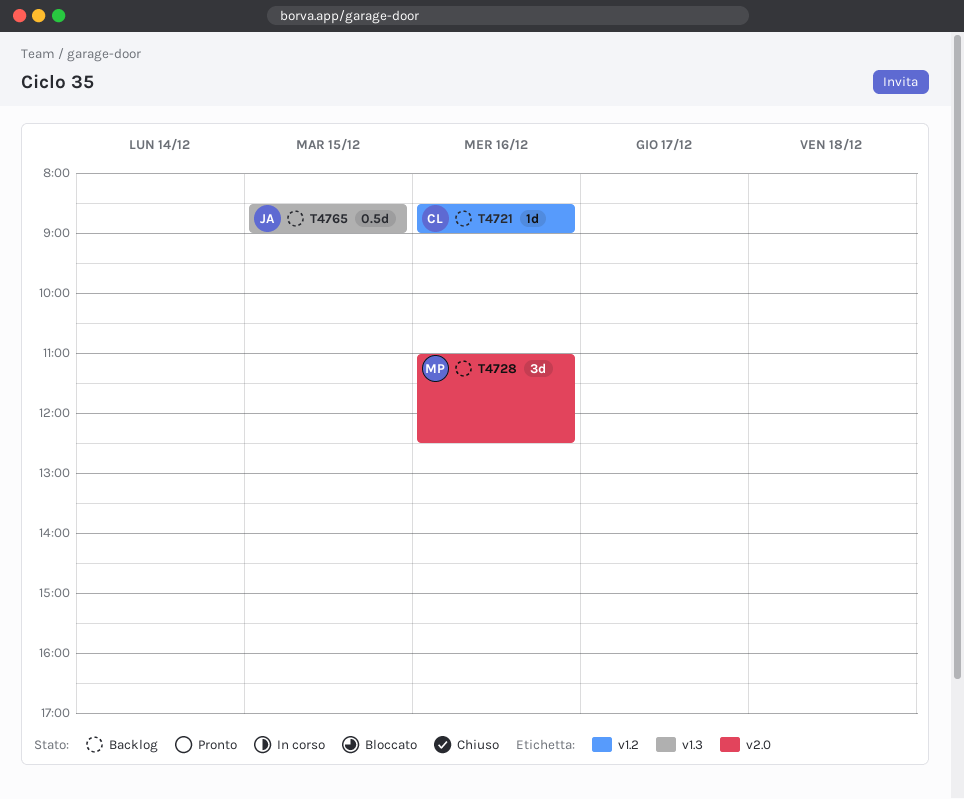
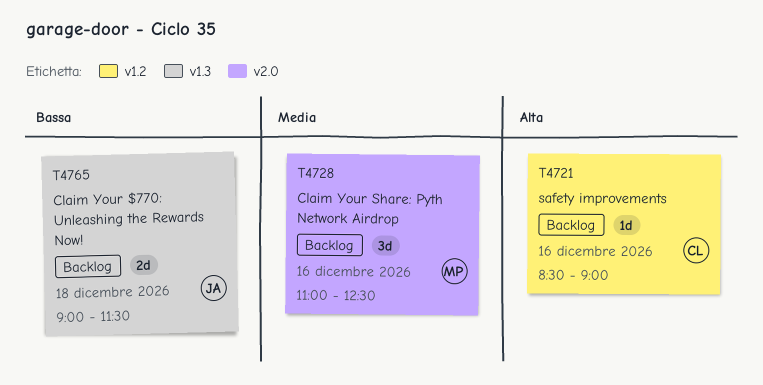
T4765, estimate: 0.5d -> 2d
T4765, day: Dec 15 -> Dec 18
T4765, begins: 08:30 -> 09:00
T4765, ends: 09:00 -> 11:30

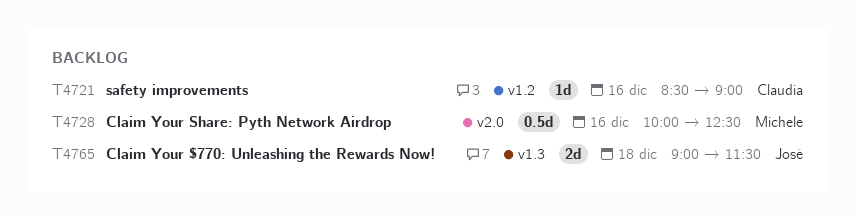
T4728, estimate: 3d -> 0.5d
T4728, begins: 11:00 -> 10:00

